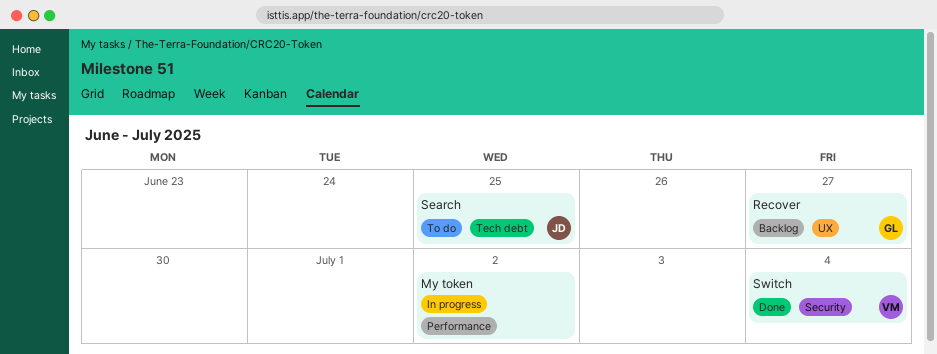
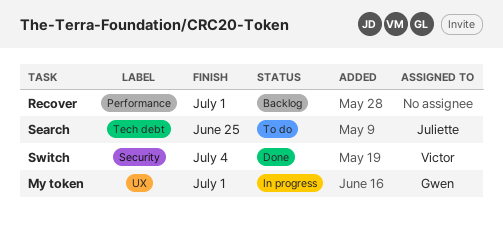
My token, owner: none -> Gwen
My token, label: Performance -> UX
My token, due: Jul 2 -> Jul 1
Recover, owner: Gwen -> none
Recover, label: UX -> Performance
Recover, due: Jun 27 -> Jul 1

